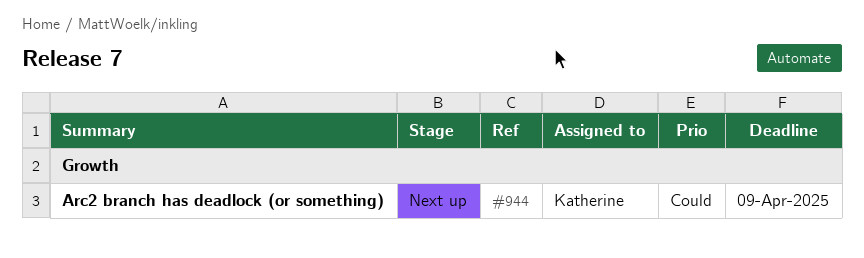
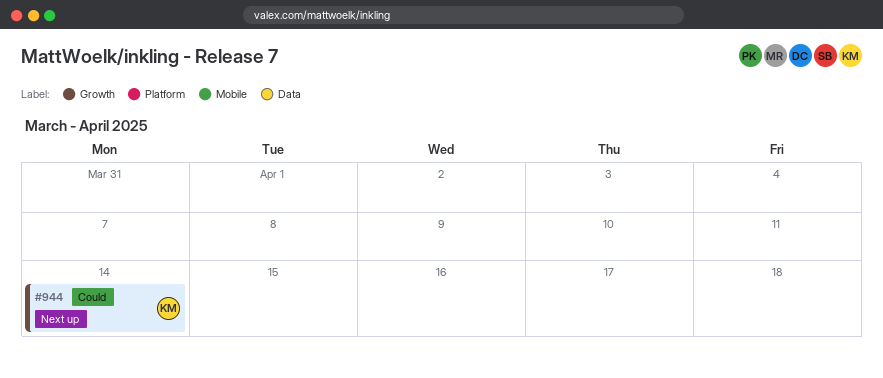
#944, due: Apr 9 -> Apr 14

